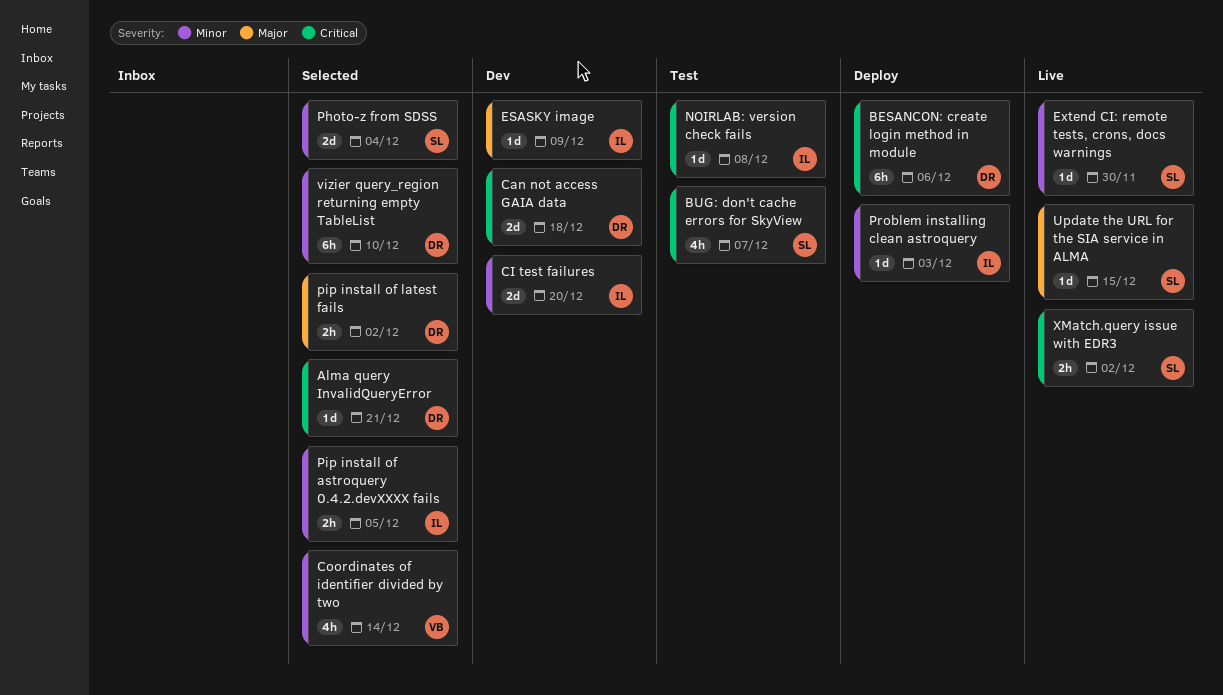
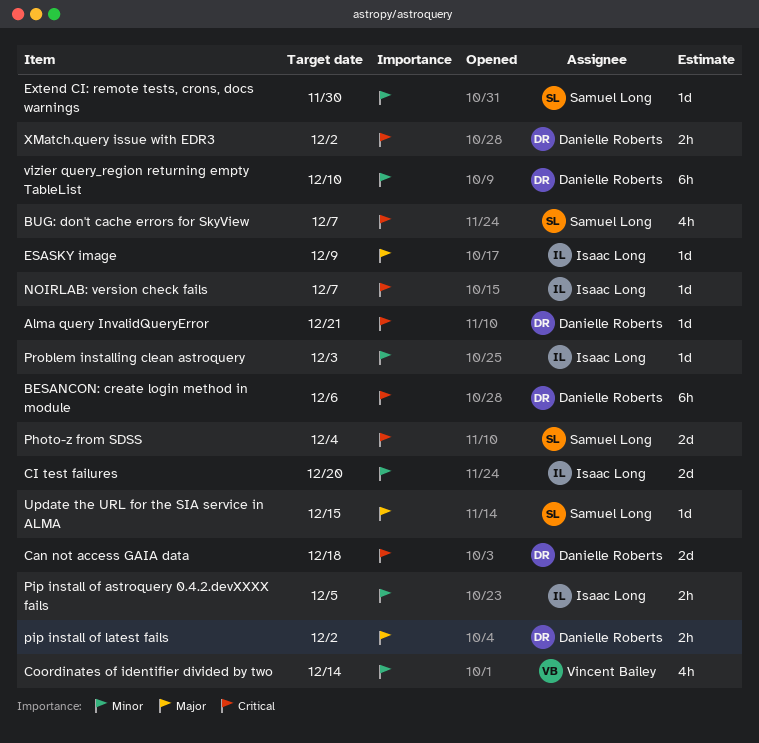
NOIRLAB: version check fails, due: Dec 8 -> Dec 7
Photo-z from SDSS, priority: Minor -> Critical
XMatch.query issue with EDR3, owner: Samuel Long -> Danielle Roberts

